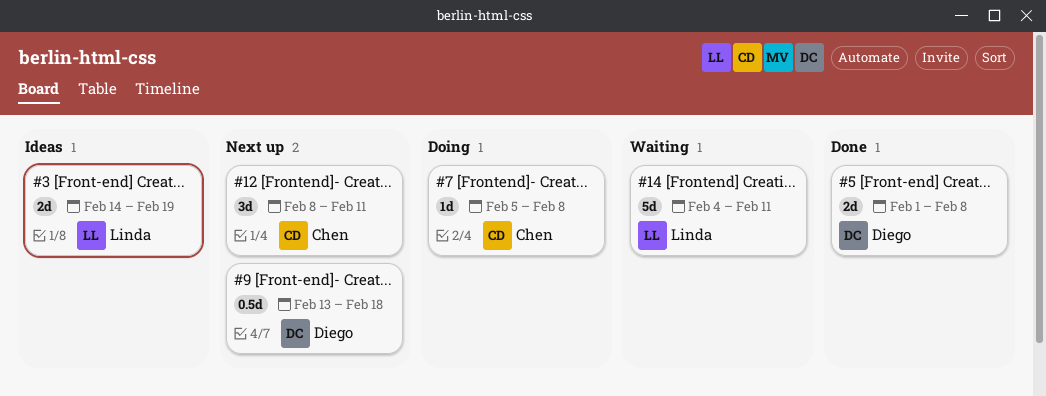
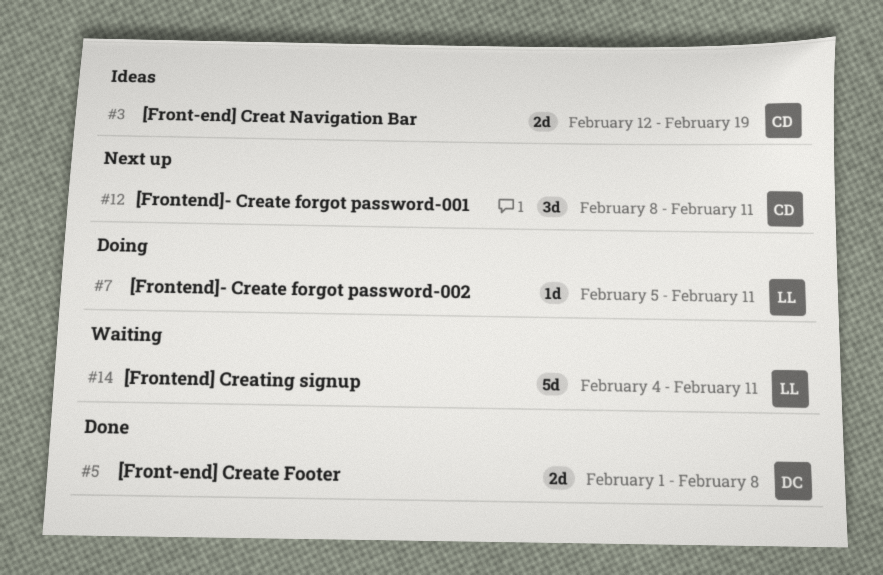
#3, owner: Linda -> Chen
#3, start: Feb 14 -> Feb 12
#7, owner: Chen -> Linda
#7, due: Feb 8 -> Feb 11
#9: present -> none

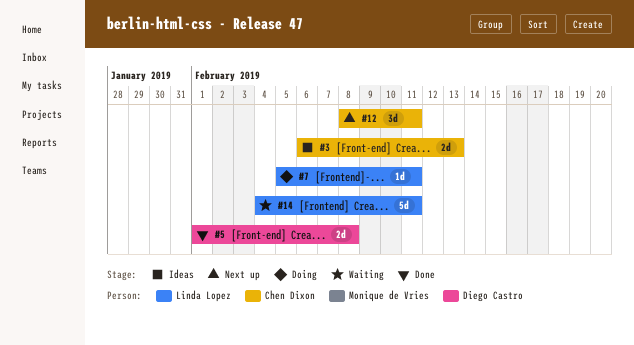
#3, start: Feb 12 -> Feb 6
#3, due: Feb 19 -> Feb 13

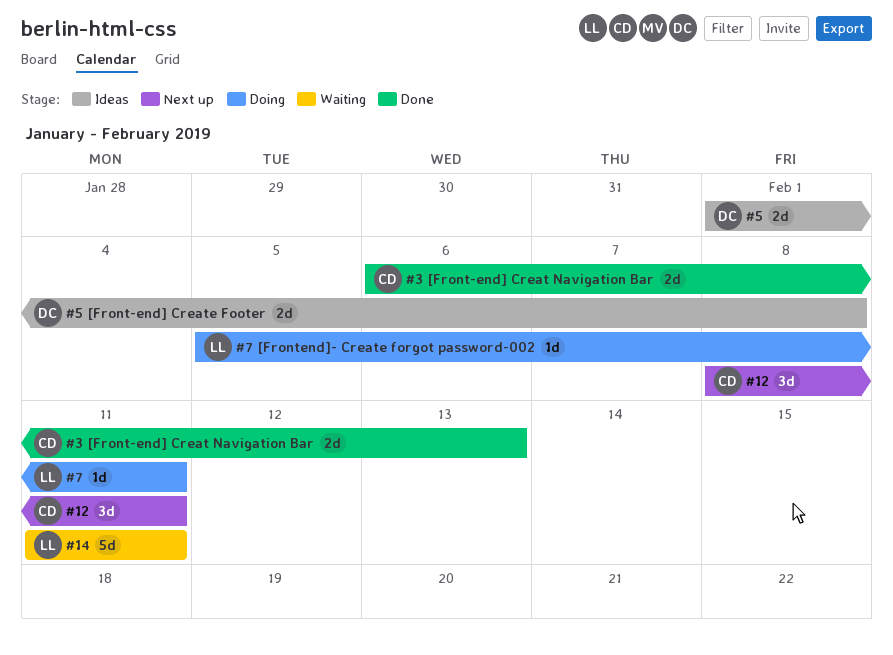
#3, status: Ideas -> Done
#5, status: Done -> Ideas
#14, start: Feb 4 -> Feb 11

